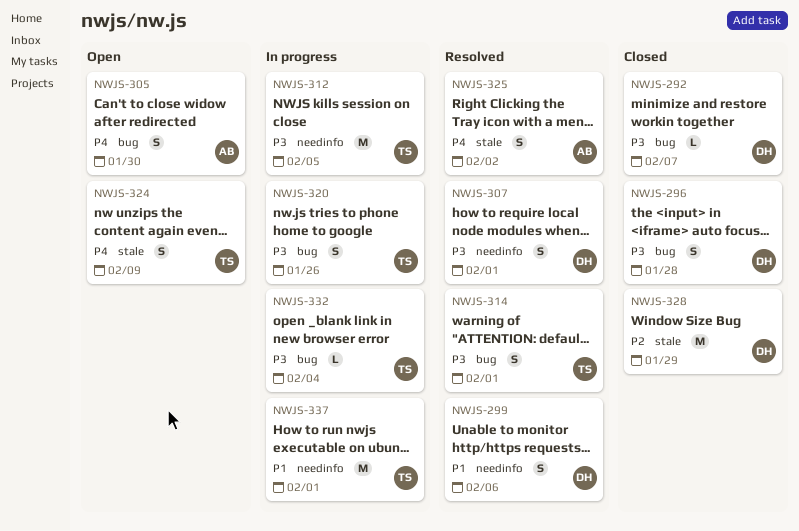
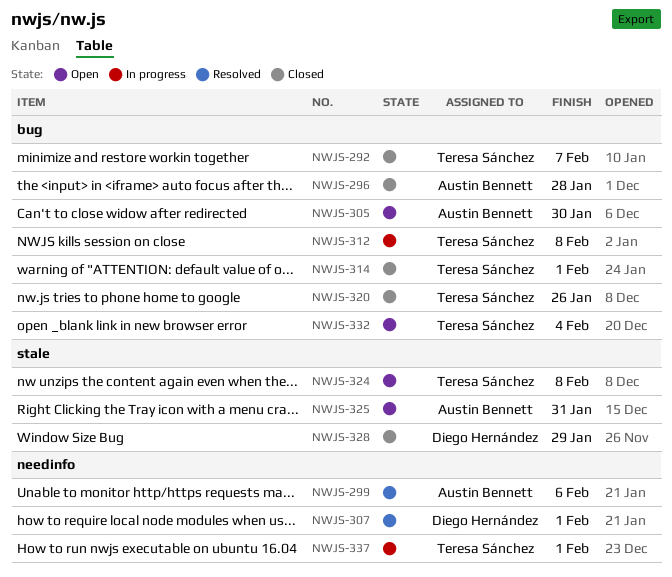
NWJS-292, owner: Diego Hernández -> Teresa Sánchez
NWJS-296, owner: Diego Hernández -> Austin Bennett
NWJS-299, owner: Diego Hernández -> Austin Bennett
NWJS-312, label: needinfo -> bug
NWJS-312, due: Feb 5 -> Feb 8
NWJS-314, status: Resolved -> Closed
NWJS-320, status: In progress -> Closed
NWJS-324, due: Feb 9 -> Feb 8
NWJS-325, status: Resolved -> Open
NWJS-325, due: Feb 2 -> Jan 31
NWJS-332, status: In progress -> Open

